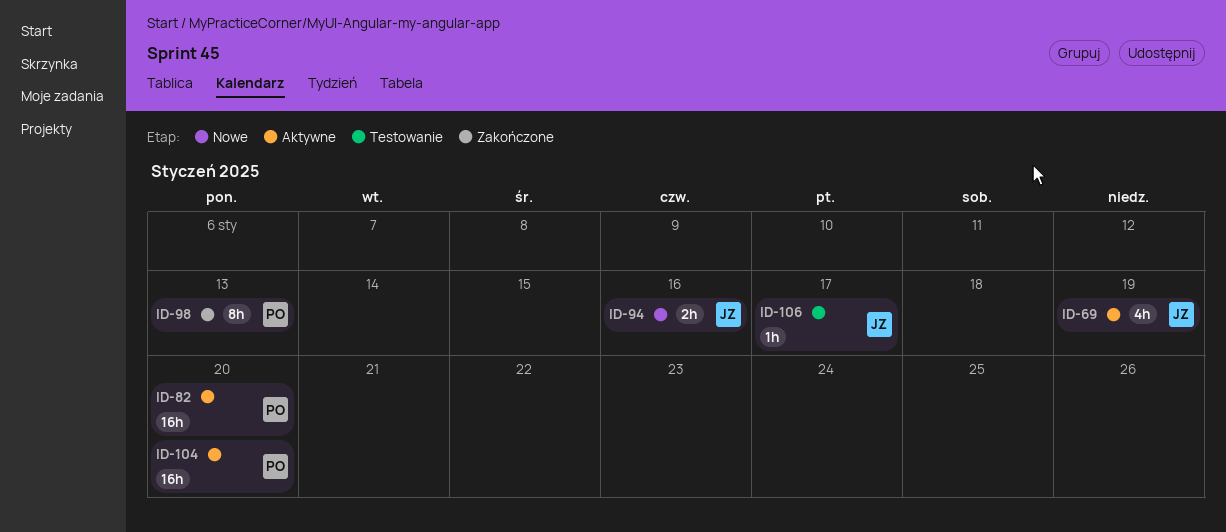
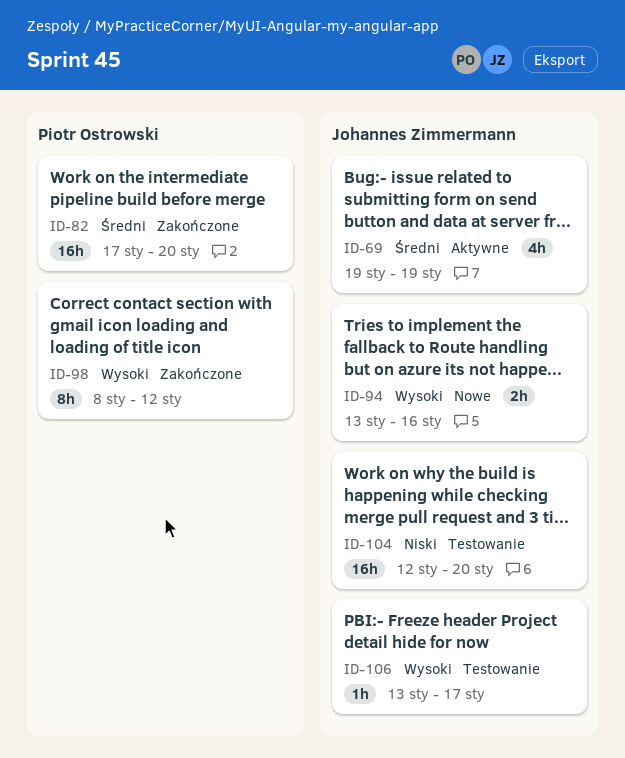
ID-82, status: Aktywne -> Zakończone
ID-98, due: Jan 13 -> Jan 12
ID-104, status: Aktywne -> Testowanie
ID-104, owner: Piotr Ostrowski -> Johannes Zimmermann

